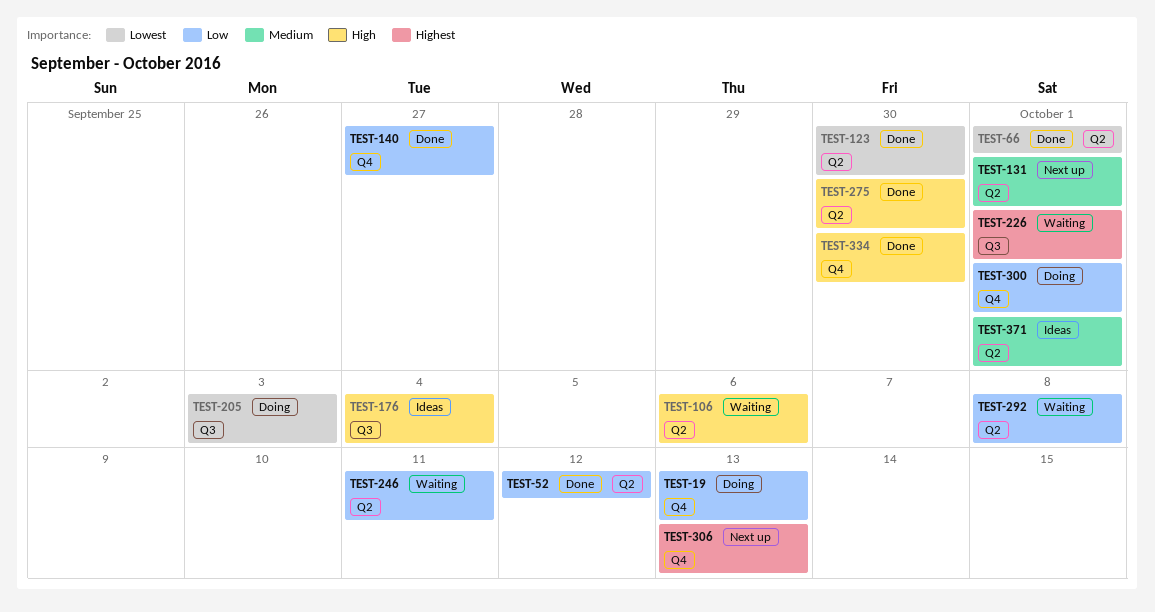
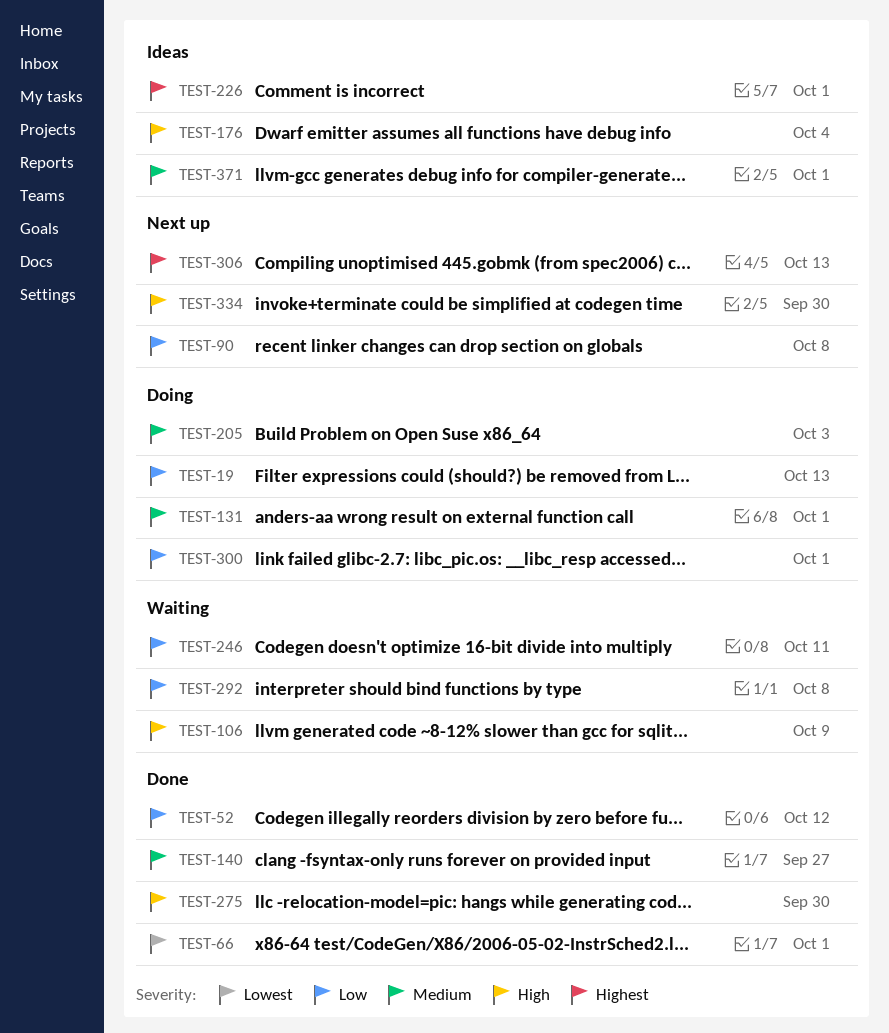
TEST-90: none -> present
TEST-106, due: Oct 6 -> Oct 9
TEST-123: present -> none
TEST-131, status: Next up -> Doing
TEST-140, priority: Low -> Medium
TEST-205, priority: Lowest -> Medium
TEST-226, status: Waiting -> Ideas
TEST-334, status: Done -> Next up

